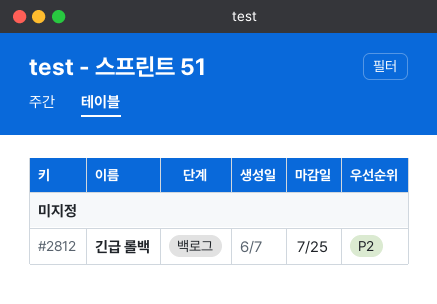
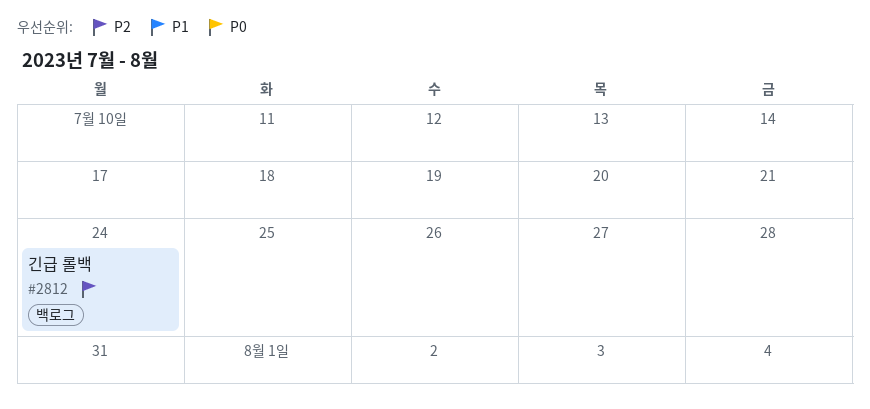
#2812, due: Jul 25 -> Jul 24

